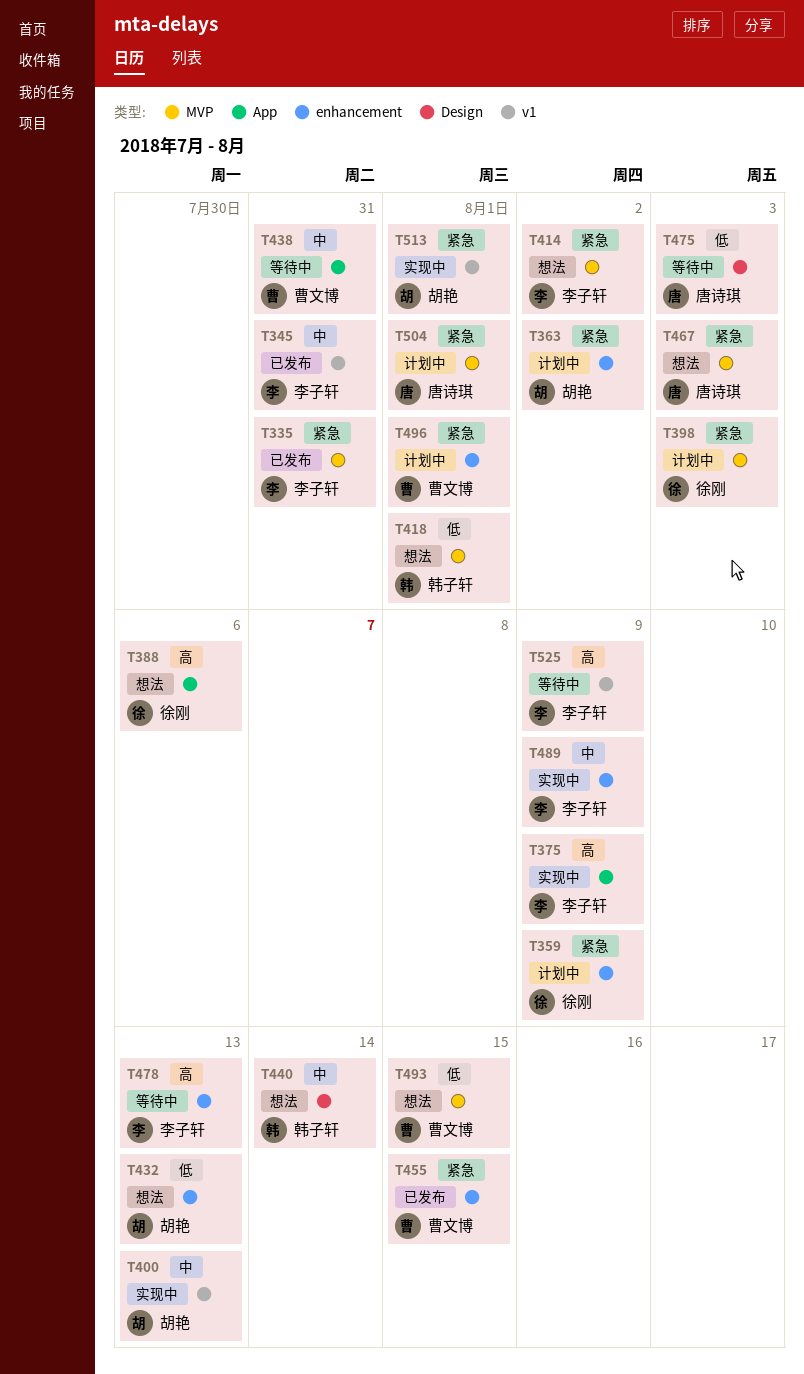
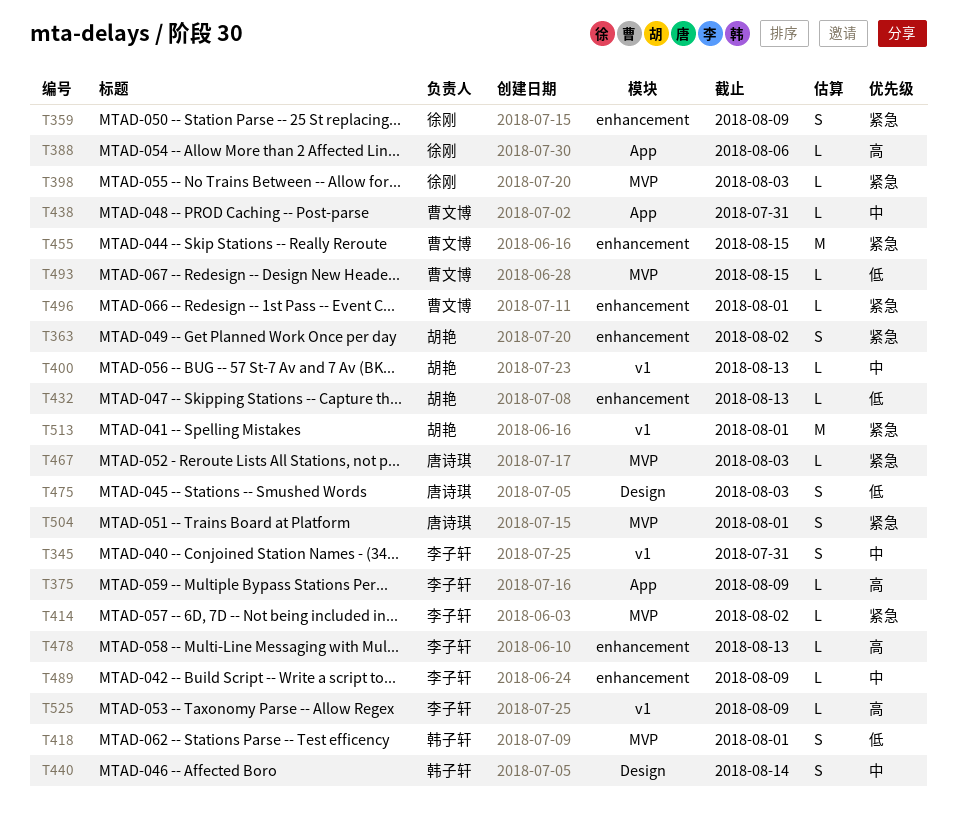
T335: present -> none

